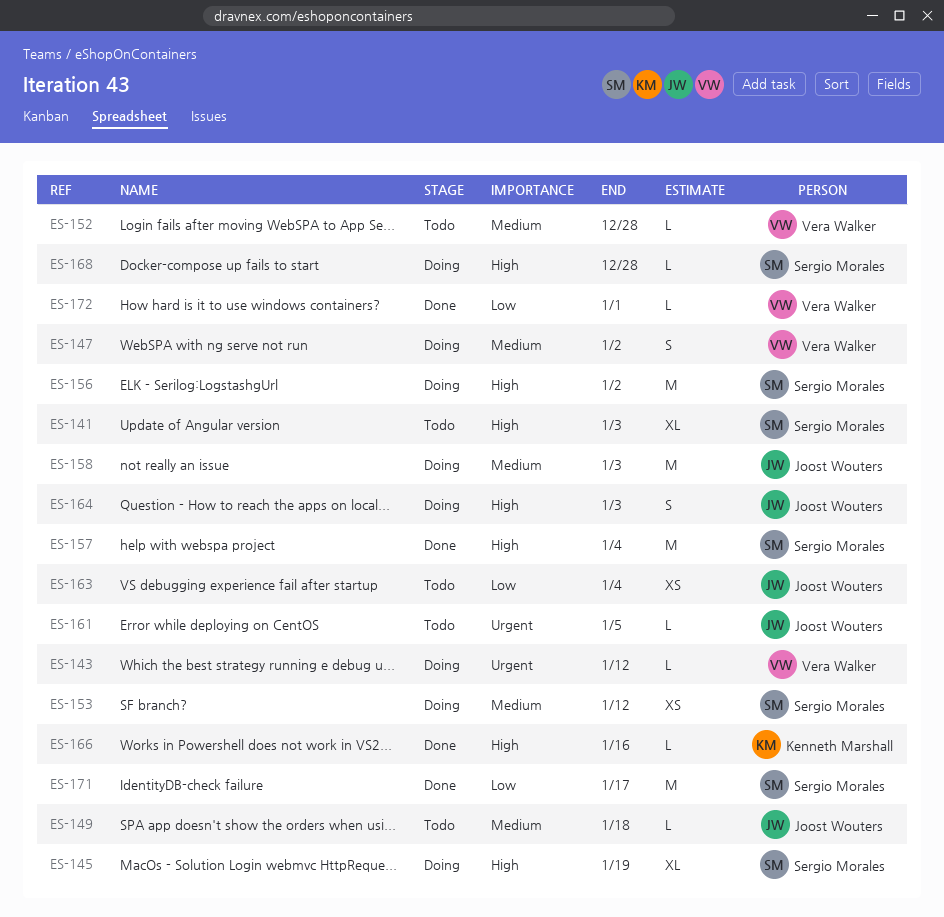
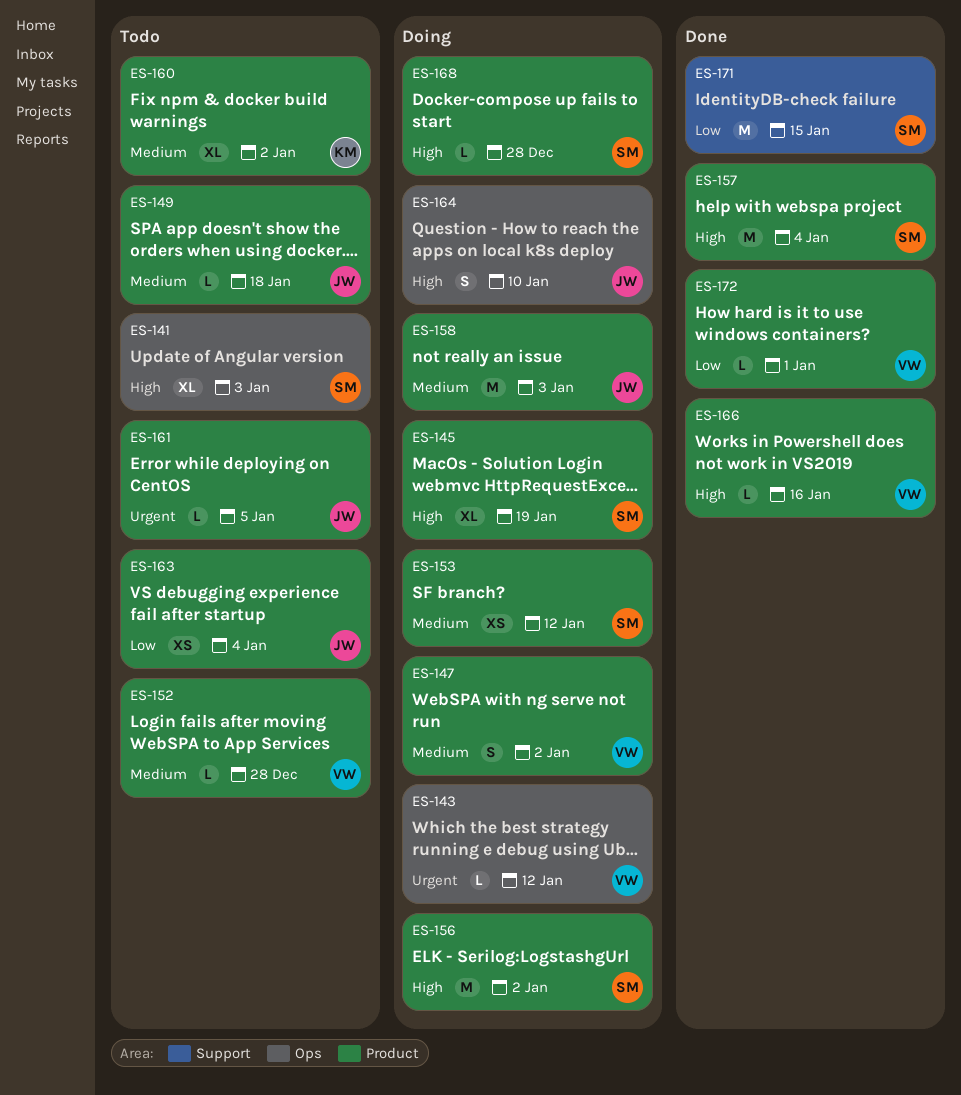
ES-160: none -> present
ES-164, due: Jan 3 -> Jan 10
ES-166, owner: Kenneth Marshall -> Vera Walker
ES-171, due: Jan 17 -> Jan 15

